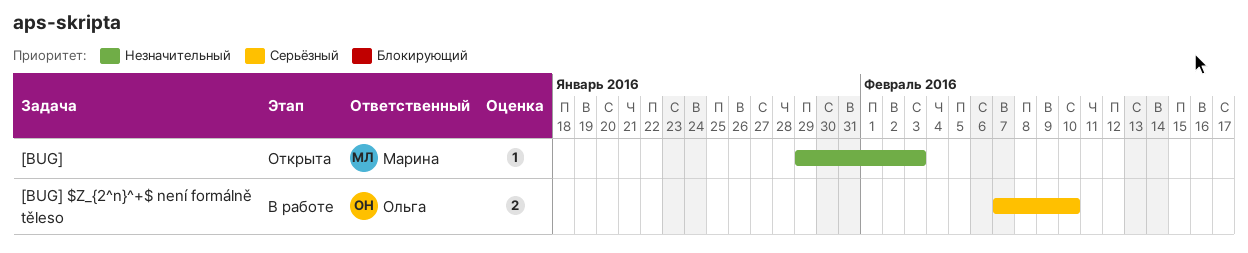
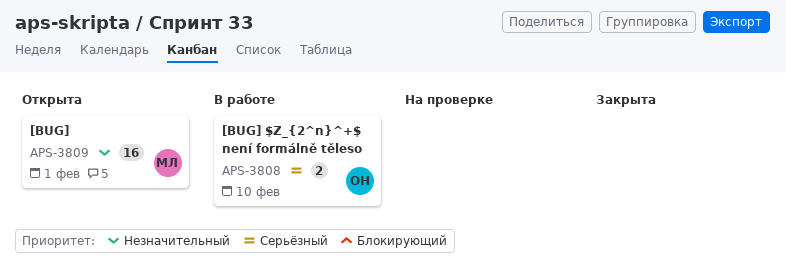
[BUG], estimate: 1 -> 16
[BUG], due: Feb 3 -> Feb 1

